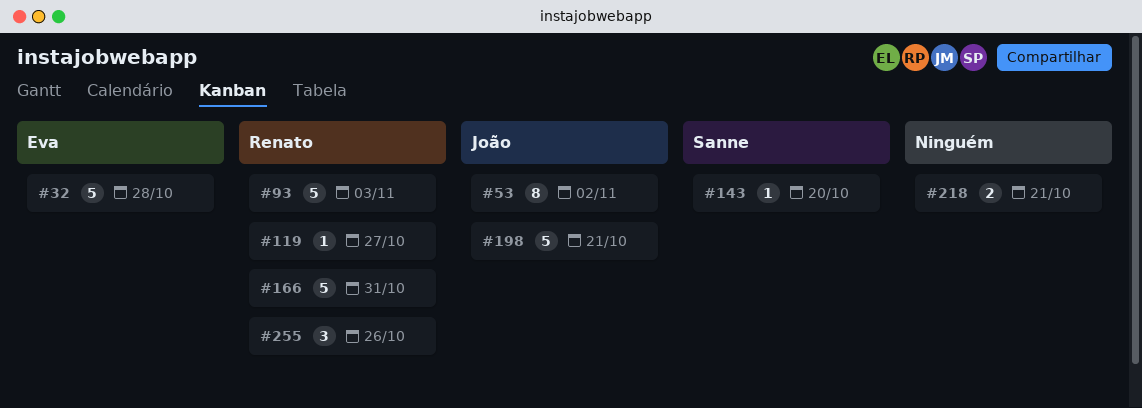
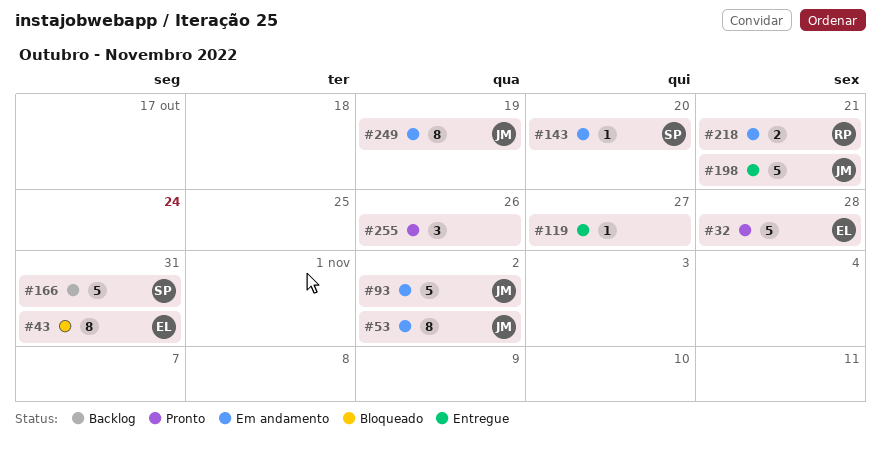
#43: none -> present
#93, owner: Renato -> João
#93, due: Nov 3 -> Nov 2
#119, owner: Renato -> none
#166, owner: Renato -> Sanne
#218, owner: none -> Renato
#249: none -> present
#255, owner: Renato -> none

